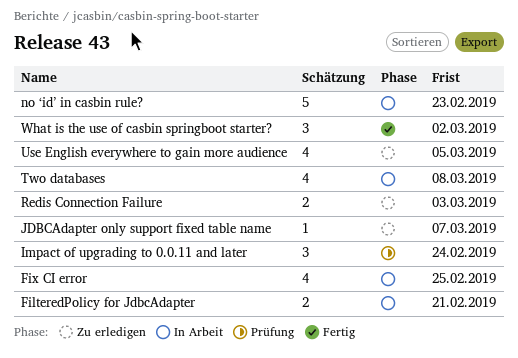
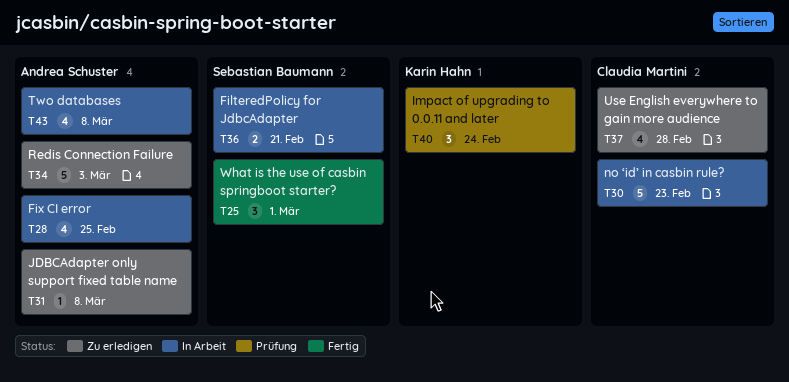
JDBCAdapter only support fixed table name, due: Mar 7 -> Mar 8
Redis Connection Failure, estimate: 2 -> 5
Use English everywhere to gain more audience, due: Mar 5 -> Feb 28
What is the use of casbin springboot starter?, due: Mar 2 -> Mar 1

